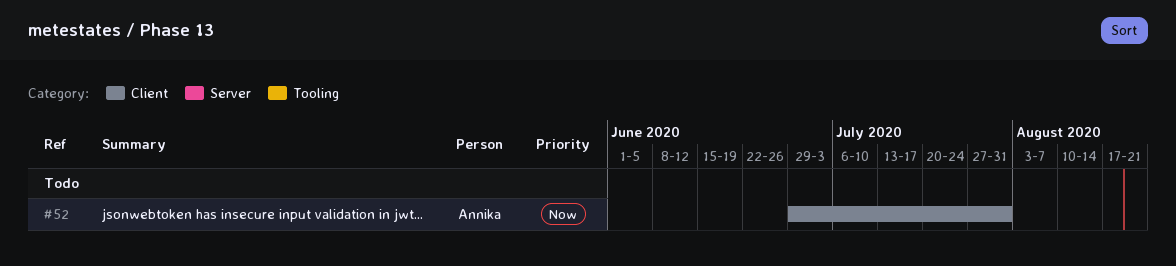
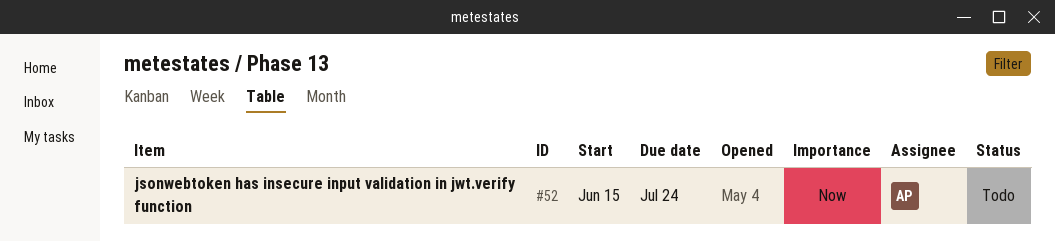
#52, start: Jun 29 -> Jun 15
#52, due: Jul 31 -> Jul 24

